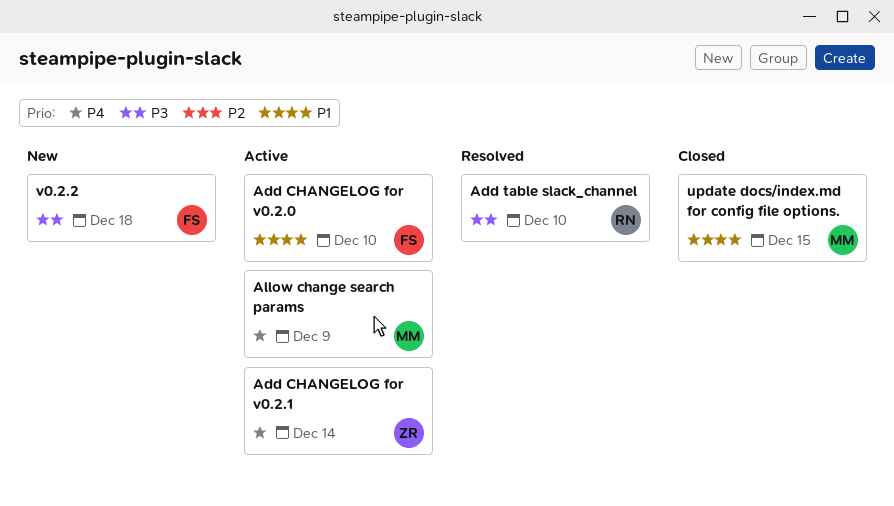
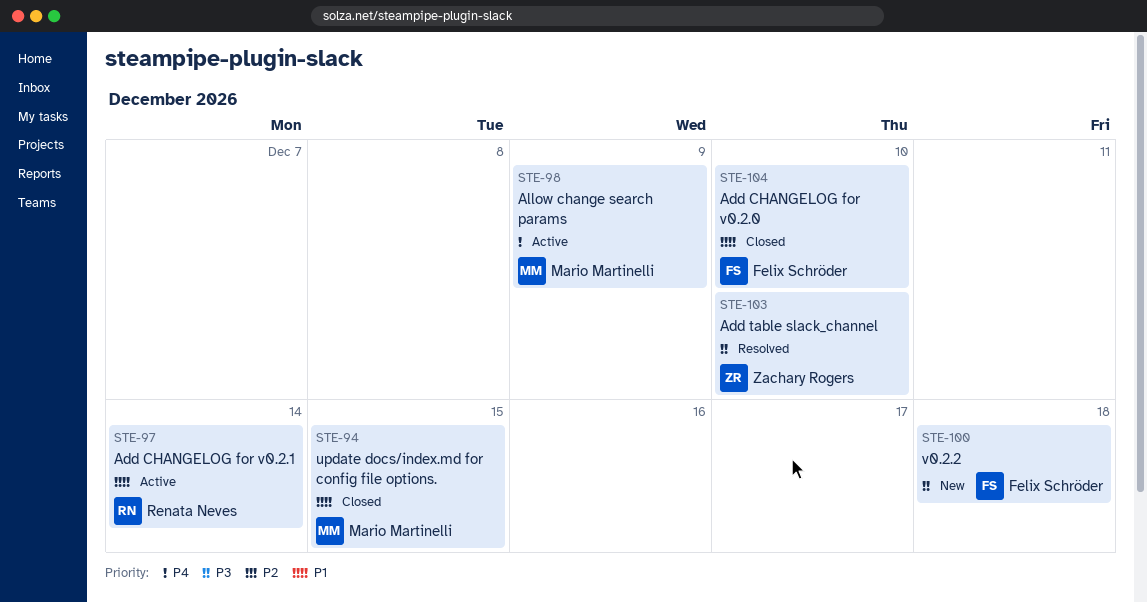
Add CHANGELOG for v0.2.0, status: Active -> Closed
Add CHANGELOG for v0.2.1, owner: Zachary Rogers -> Renata Neves
Add CHANGELOG for v0.2.1, priority: P4 -> P1
Add table slack_channel, owner: Renata Neves -> Zachary Rogers

